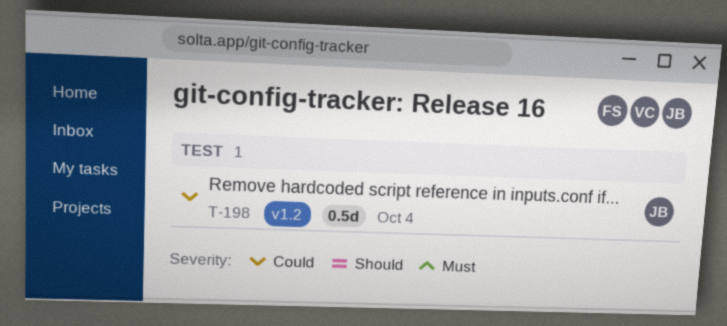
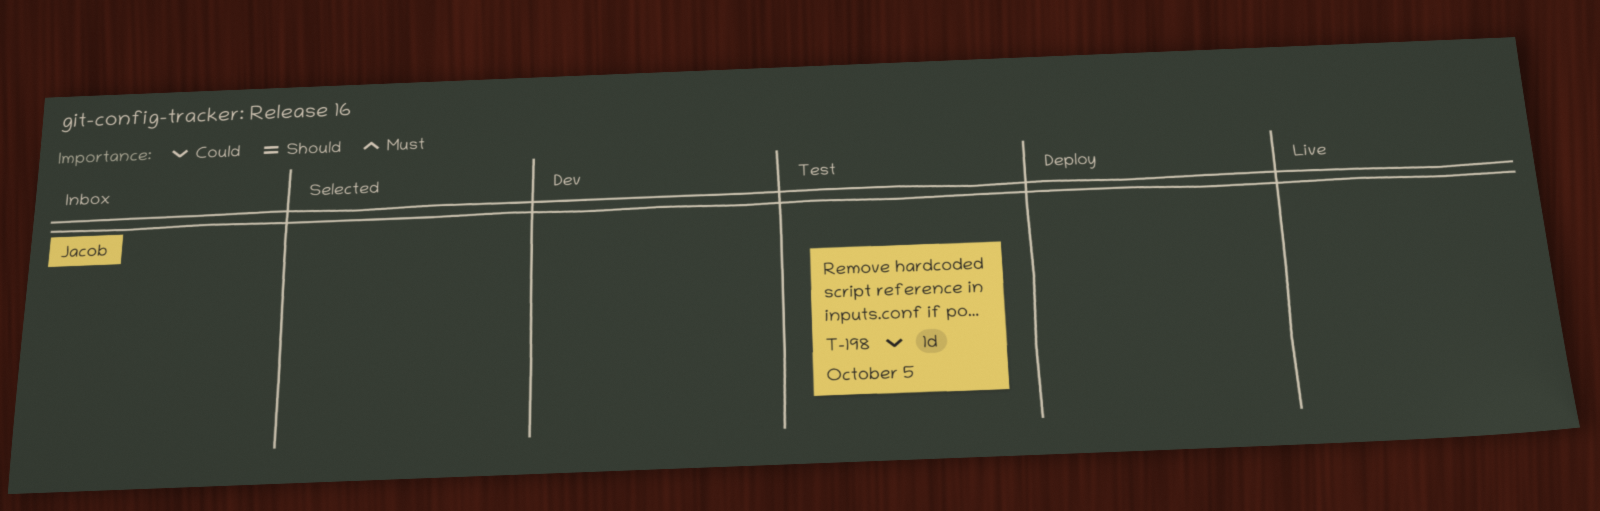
T-198, estimate: 0.5d -> 1d
T-198, due: Oct 4 -> Oct 5

